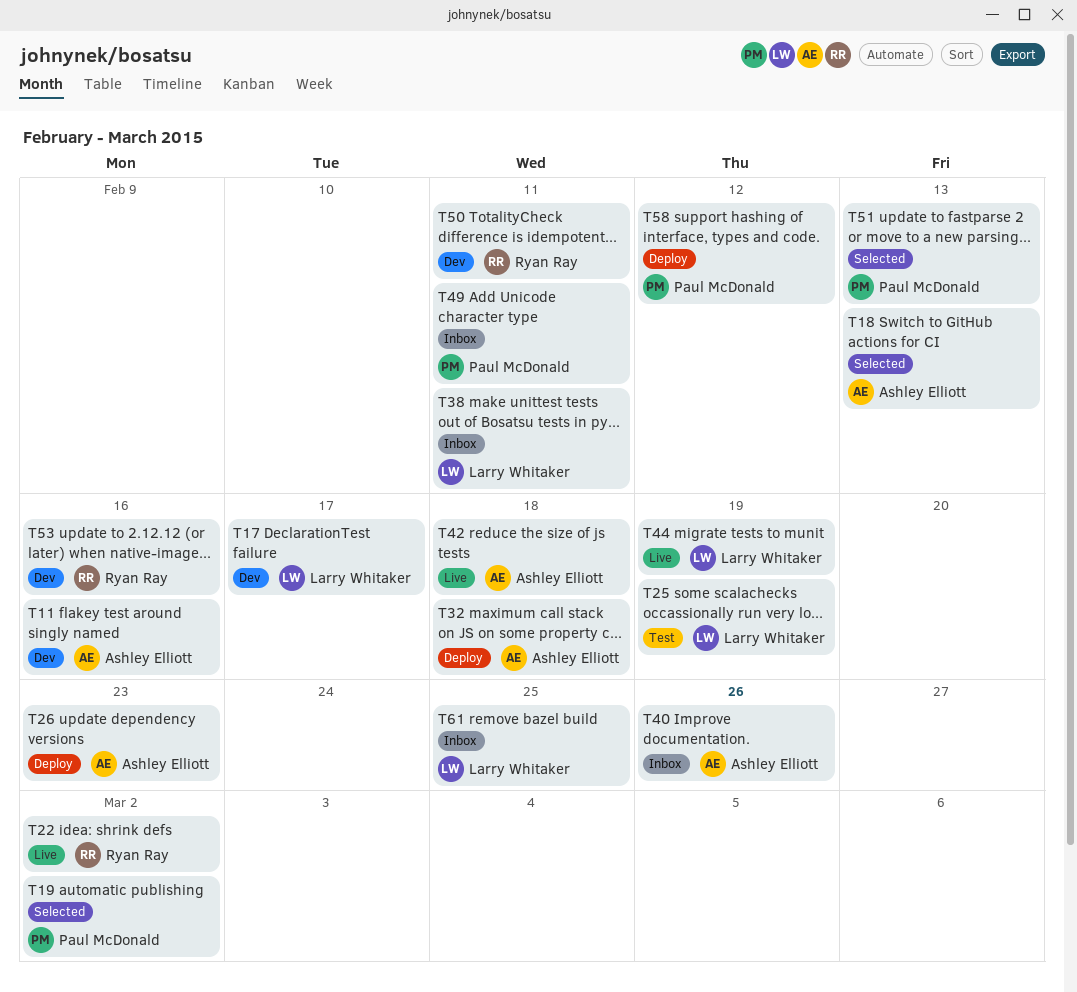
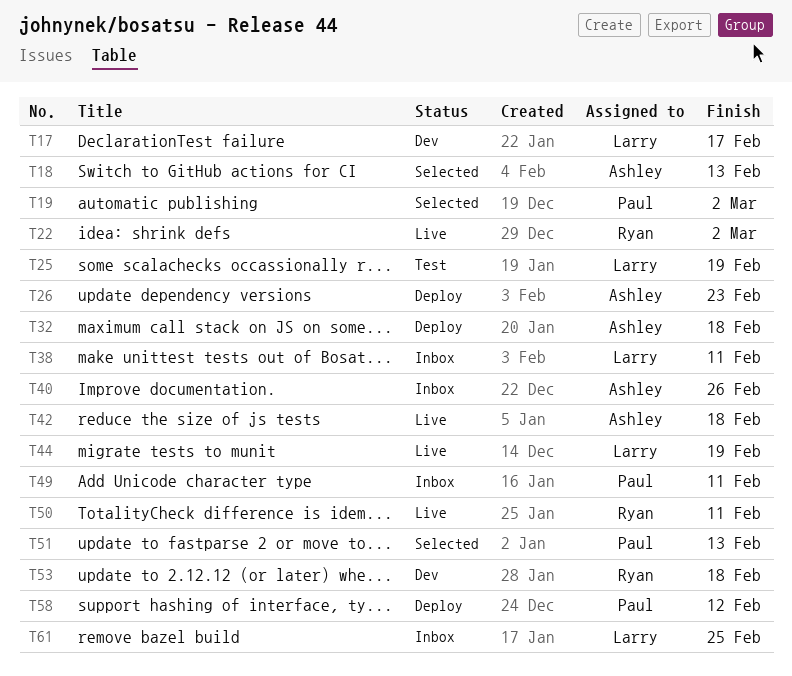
T11: present -> none
T50, status: Dev -> Live
T53, due: Feb 16 -> Feb 18

